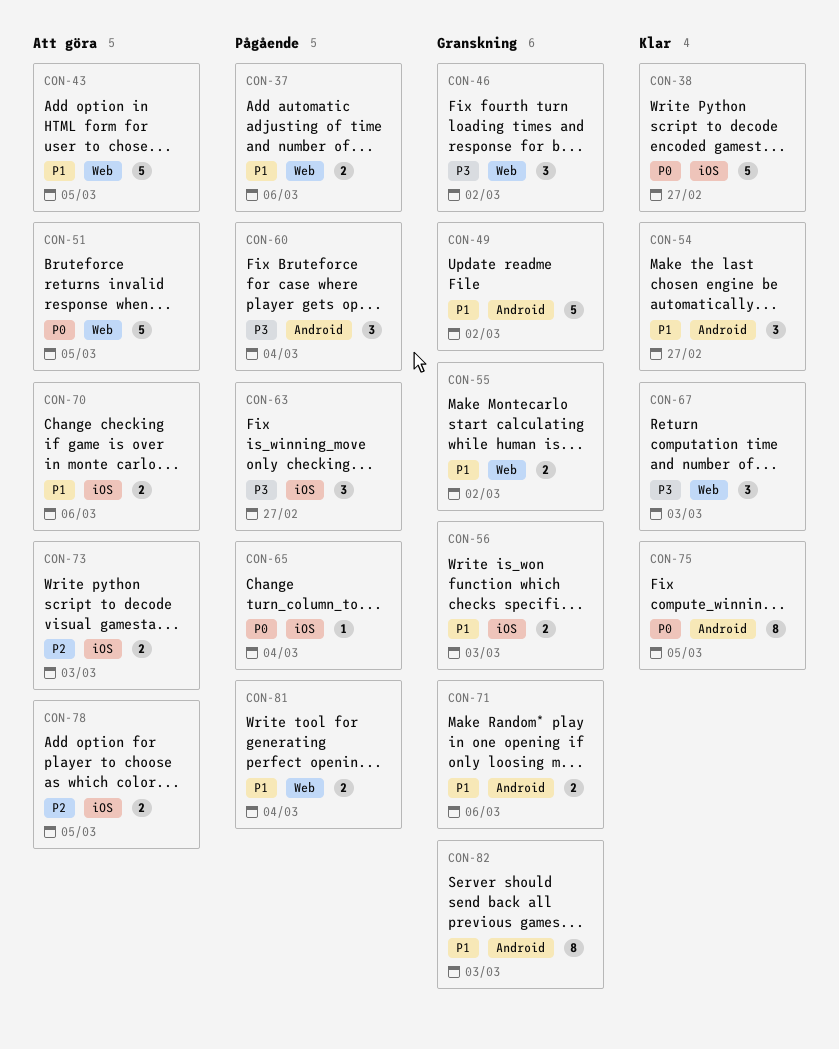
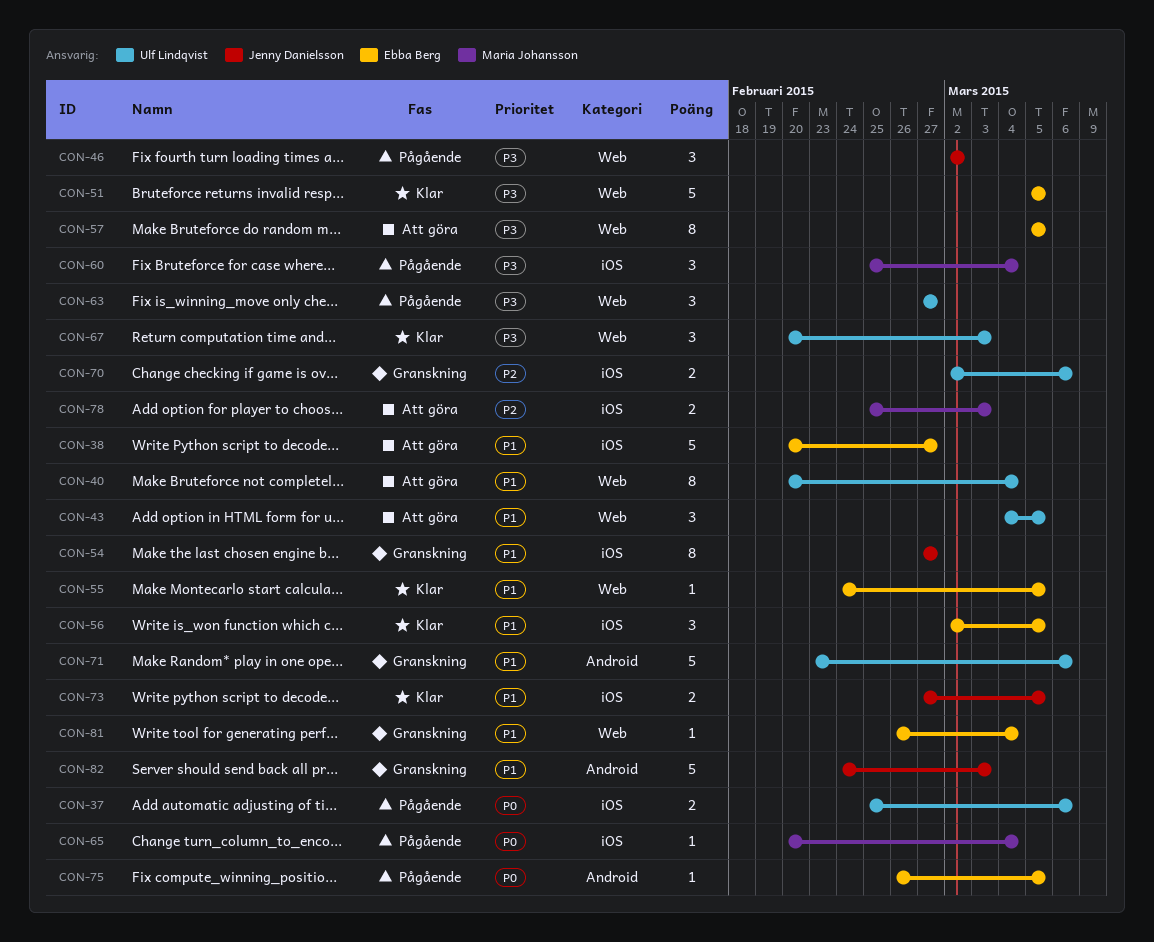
CON-37, priority: P1 -> P0
CON-37, label: Web -> iOS
CON-38, status: Klar -> Att göra
CON-38, priority: P0 -> P1
CON-40: none -> present
CON-43, estimate: 5 -> 3
CON-46, status: Granskning -> Pågående
CON-49: present -> none
CON-51, status: Att göra -> Klar
CON-51, priority: P0 -> P3
CON-54, status: Klar -> Granskning
CON-54, label: Android -> iOS
CON-54, estimate: 3 -> 8
CON-55, status: Granskning -> Klar
CON-55, estimate: 2 -> 1
CON-55, due: Mar 2 -> Mar 5
CON-56, status: Granskning -> Klar
CON-56, estimate: 2 -> 3
CON-56, due: Mar 3 -> Mar 5
CON-57: none -> present
CON-60, label: Android -> iOS
CON-63, label: iOS -> Web
CON-70, status: Att göra -> Granskning
CON-70, priority: P1 -> P2
CON-71, estimate: 2 -> 5
CON-73, status: Att göra -> Klar
CON-73, priority: P2 -> P1
CON-73, due: Mar 3 -> Mar 5
CON-75, status: Klar -> Pågående
CON-75, estimate: 8 -> 1
CON-78, due: Mar 5 -> Mar 3
CON-81, status: Pågående -> Granskning
CON-81, estimate: 2 -> 1
CON-82, estimate: 8 -> 5

